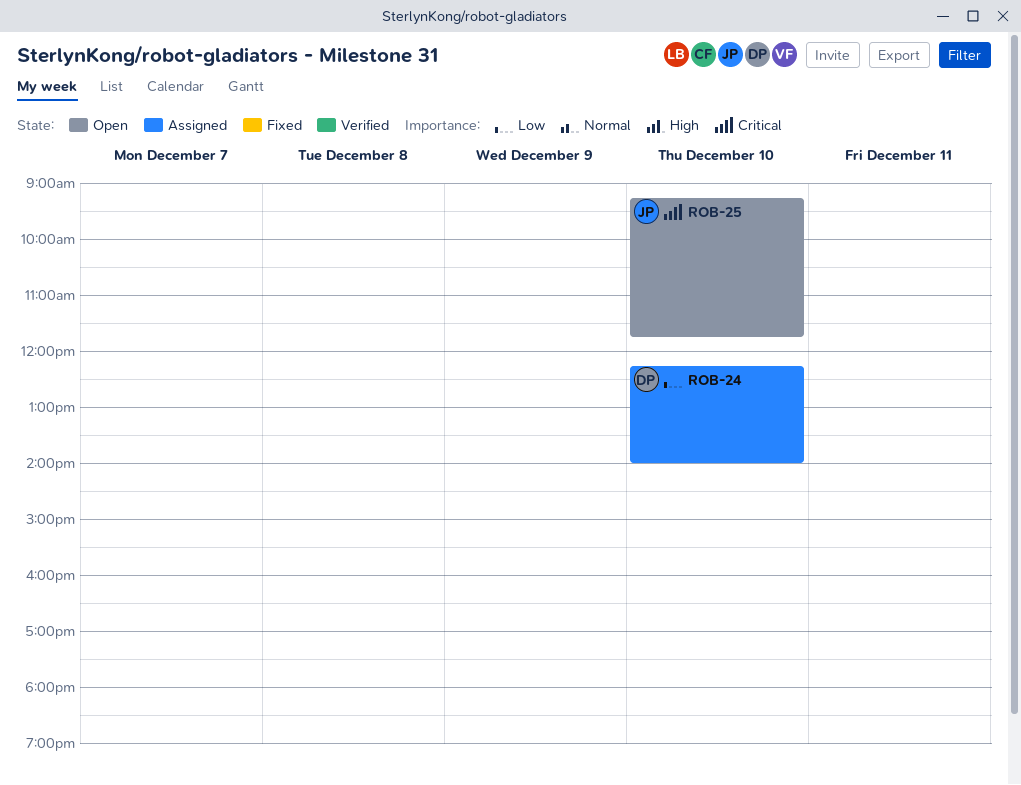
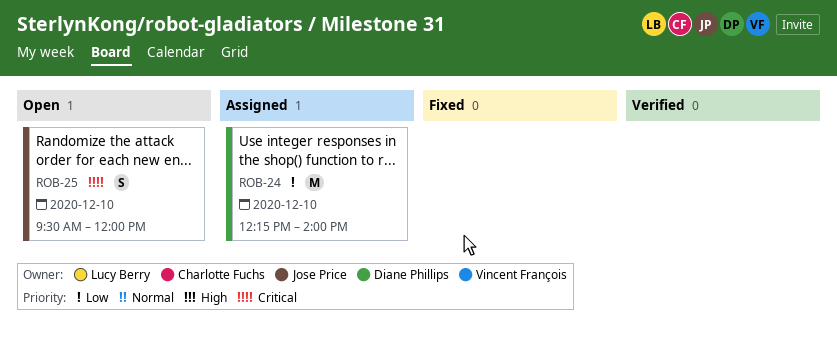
ROB-25, begins: 09:15 -> 09:30
ROB-25, ends: 11:45 -> 12:00

